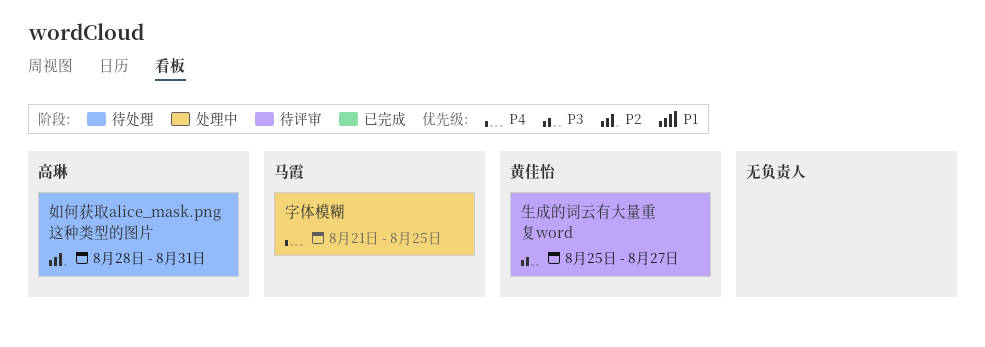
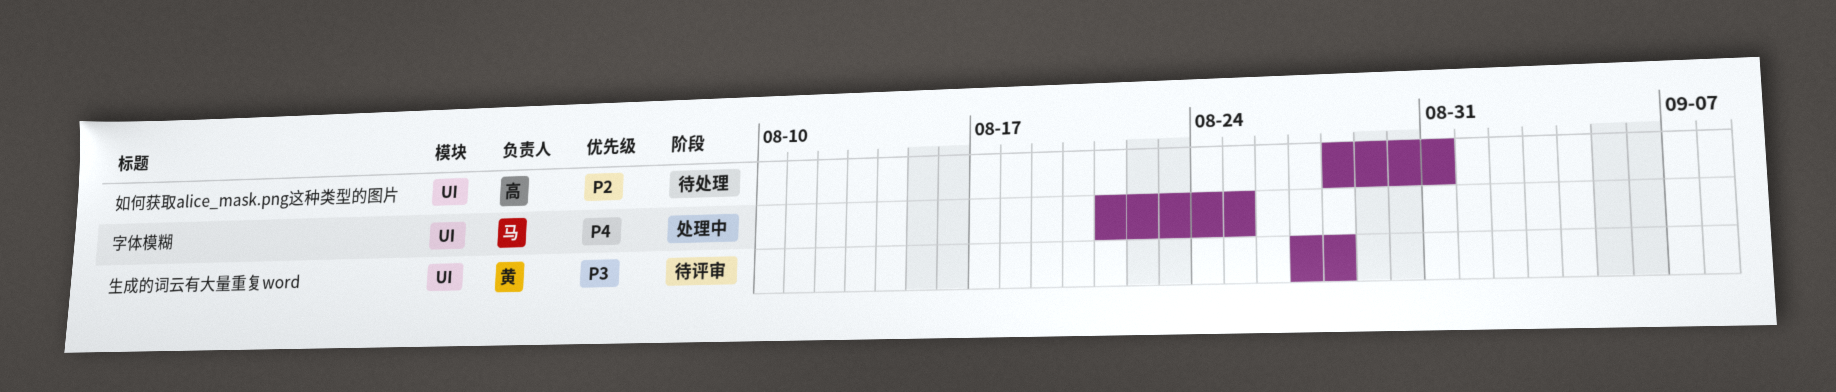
生成的词云有大量重复word, start: Aug 25 -> Aug 27
生成的词云有大量重复word, due: Aug 27 -> Aug 28

